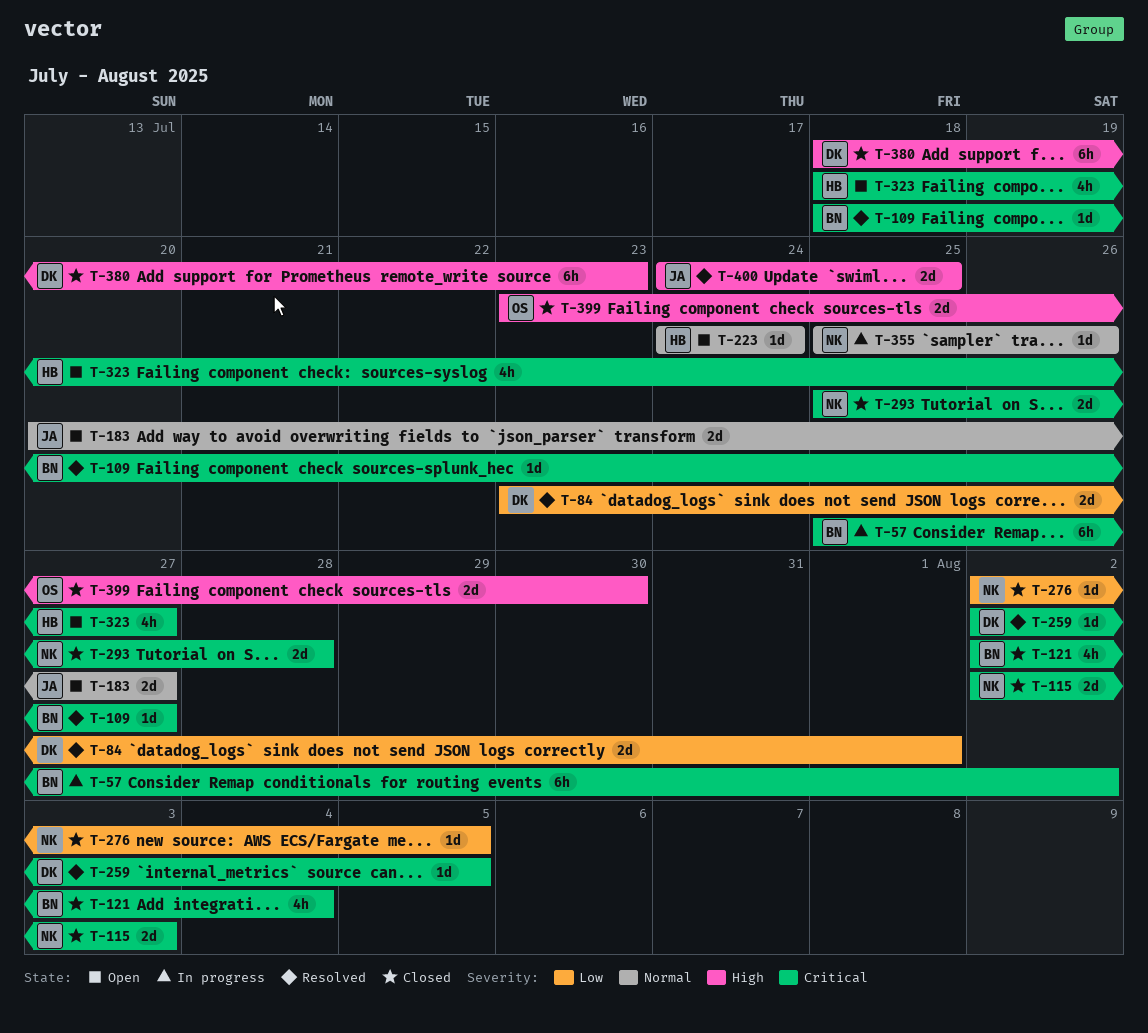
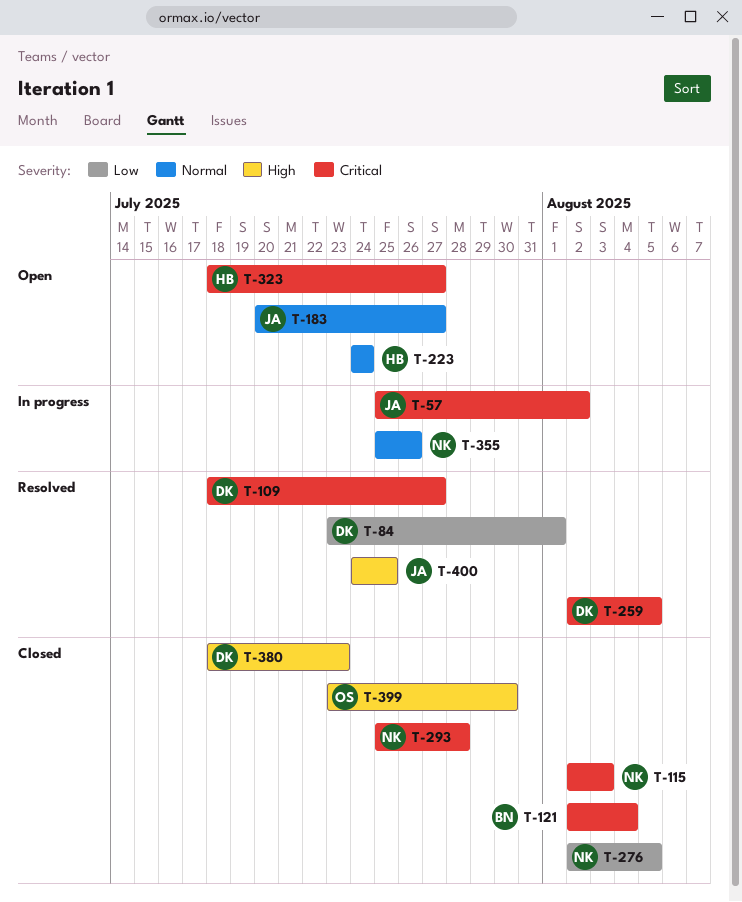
T-57, owner: BN -> JA
T-109, owner: BN -> DK

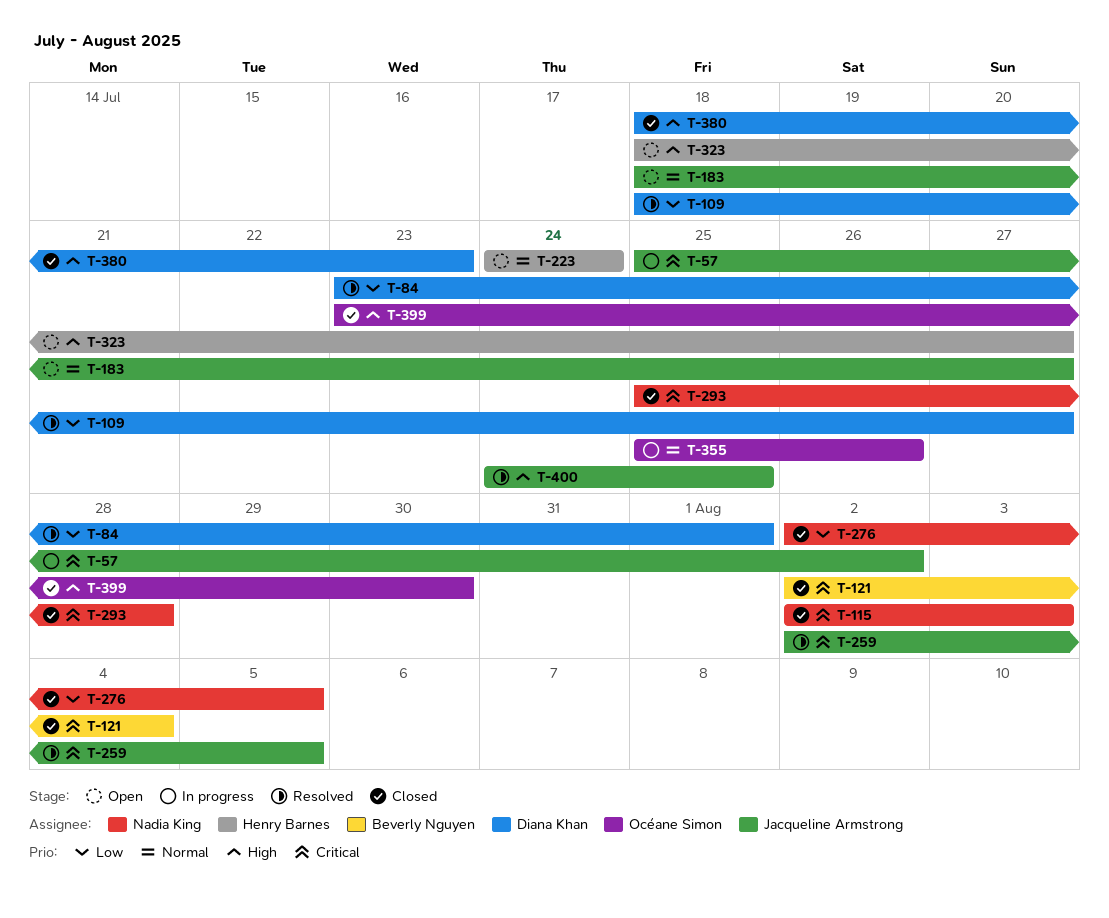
T-109, priority: Critical -> Low
T-183, start: Jul 20 -> Jul 18
T-259, owner: Diana Khan -> Jacqueline Armstrong
T-323, priority: Critical -> High
T-355, owner: Nadia King -> Océane Simon

